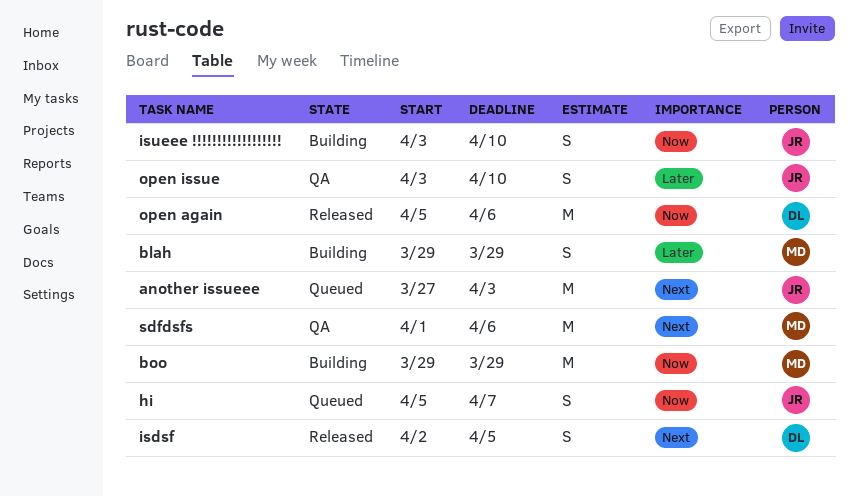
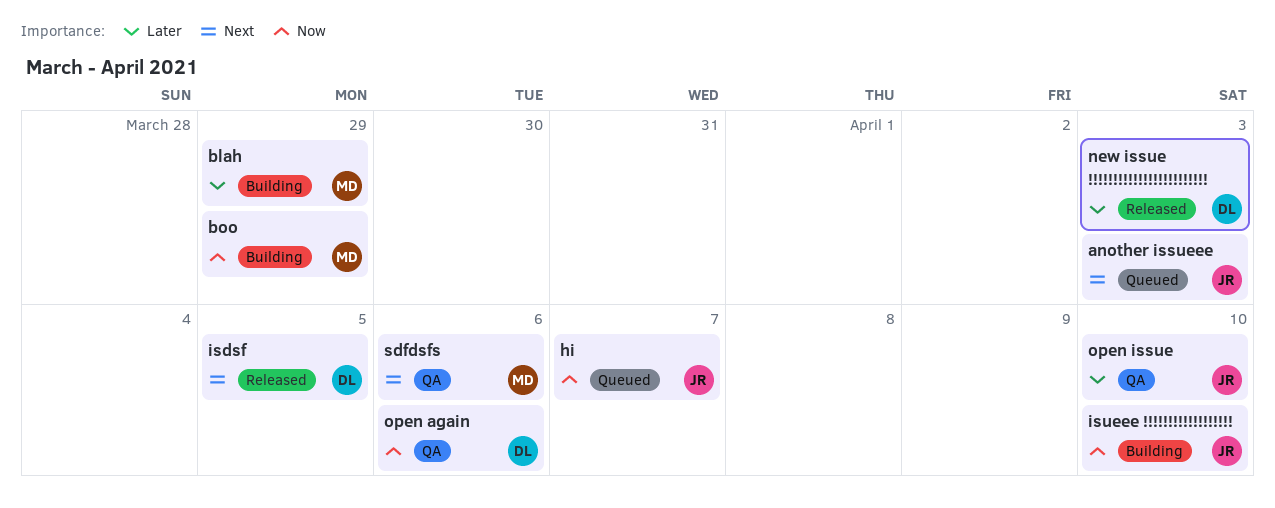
new issue !!!!!!!!!!!!!!!!!!!!!!!!: none -> present
open again, status: Released -> QA

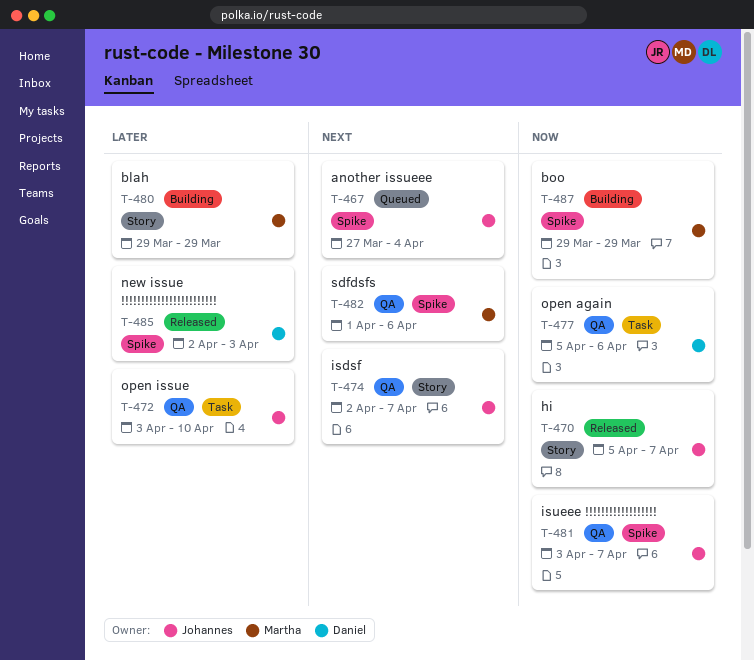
another issueee, due: Apr 3 -> Apr 4
hi, status: Queued -> Released
isdsf, status: Released -> QA
isdsf, owner: Daniel -> Johannes
isdsf, due: Apr 5 -> Apr 7
isueee !!!!!!!!!!!!!!!!!!, status: Building -> QA
isueee !!!!!!!!!!!!!!!!!!, due: Apr 10 -> Apr 7

